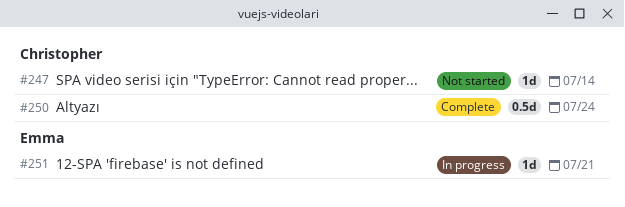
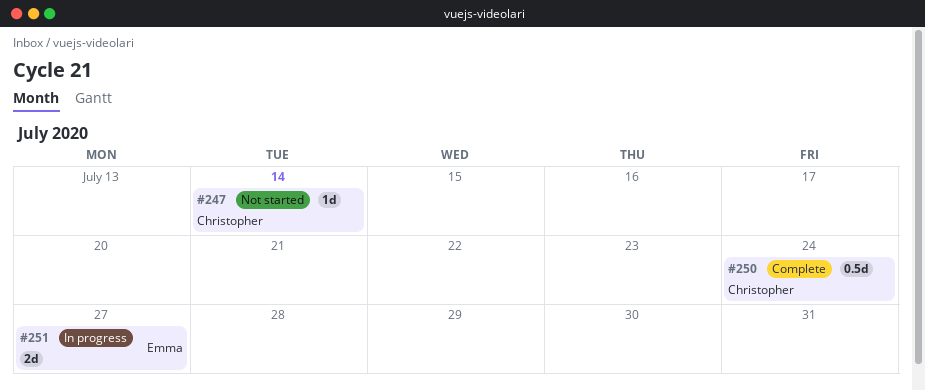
#251, estimate: 1d -> 2d
#251, due: Jul 21 -> Jul 27

